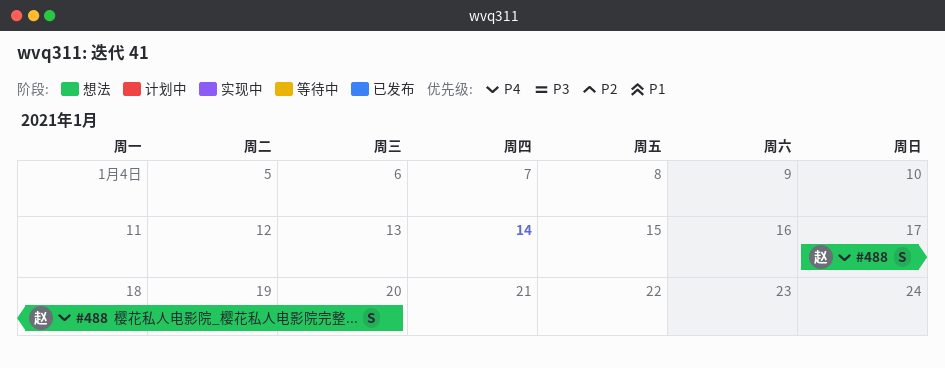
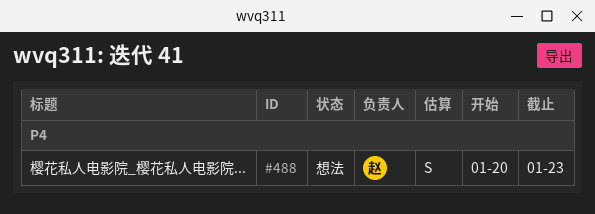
#488, start: Jan 17 -> Jan 20
#488, due: Jan 20 -> Jan 23

